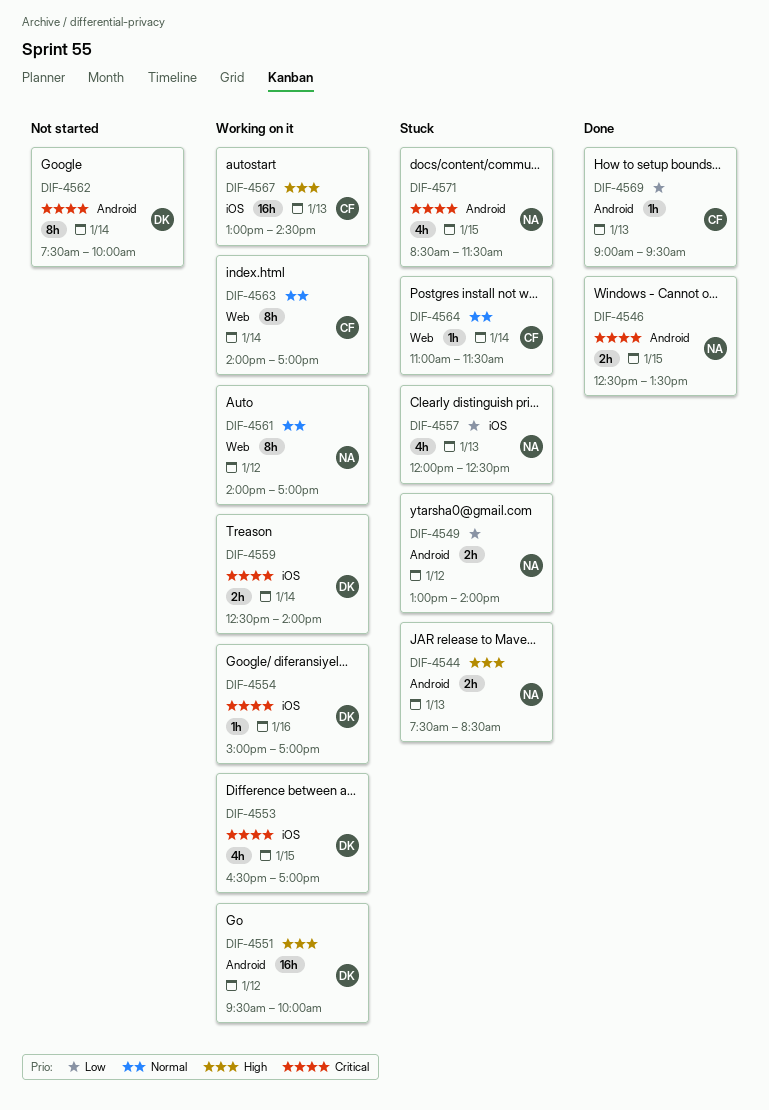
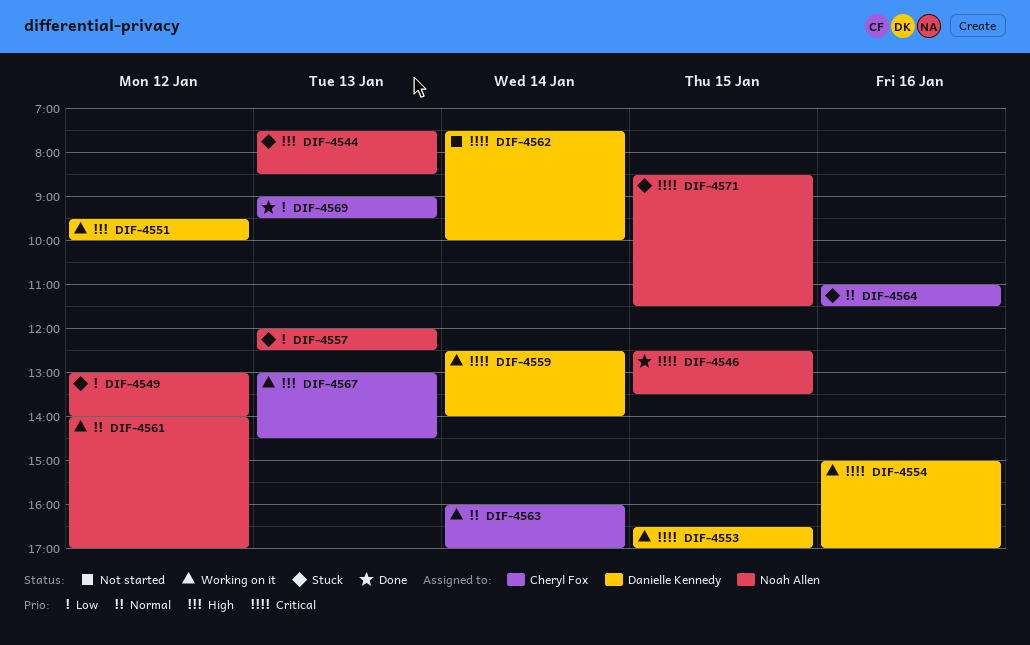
DIF-4563, begins: 14:00 -> 16:00
DIF-4564, day: Jan 14 -> Jan 16

